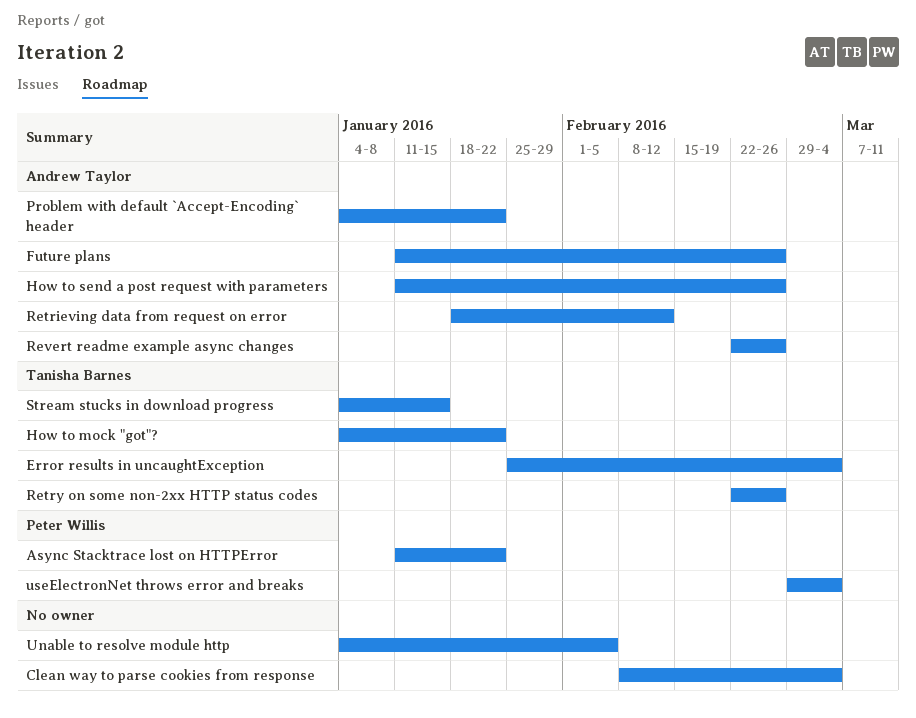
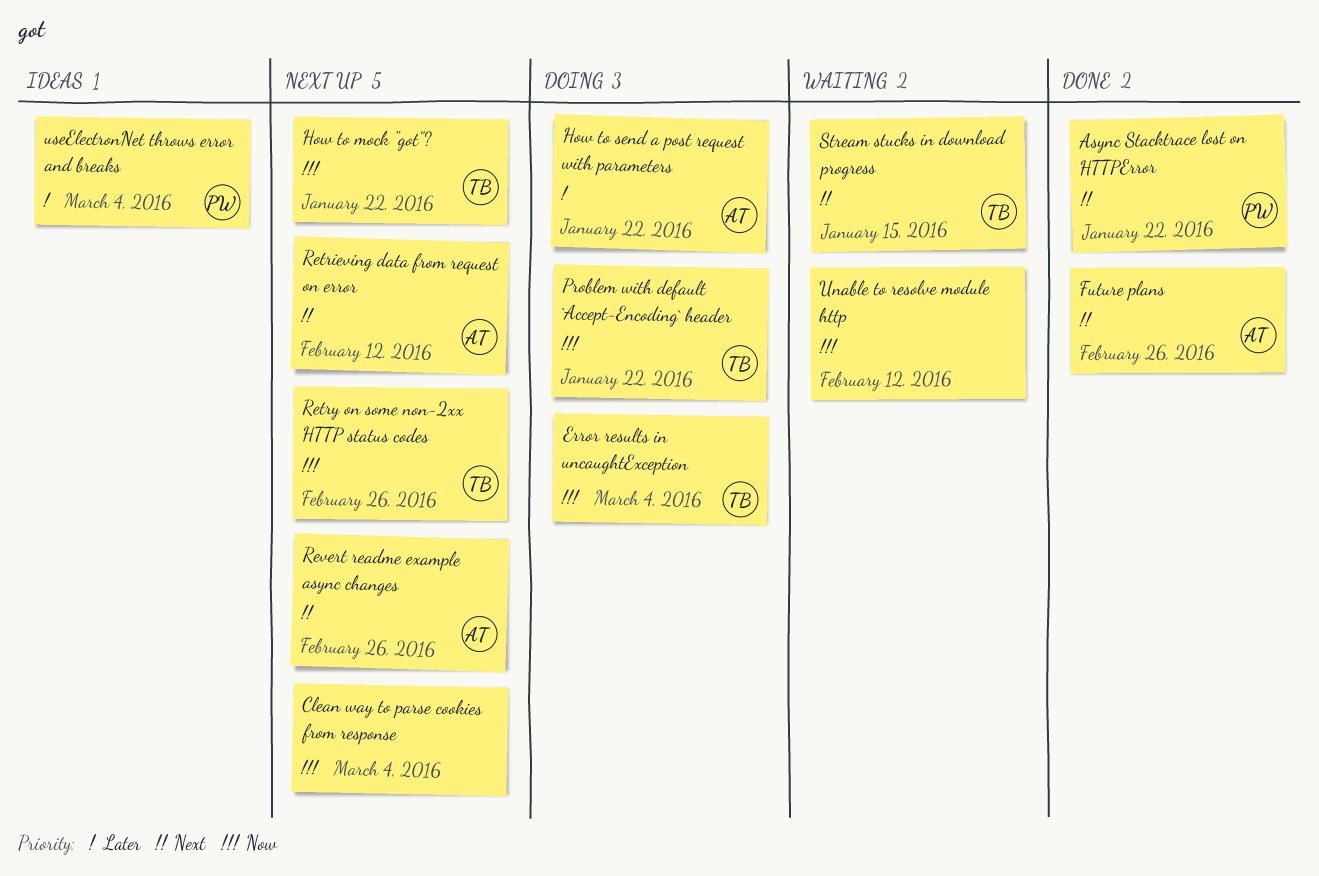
How to send a post request with parameters, due: Feb 26 -> Jan 22
Problem with default `Accept-Encoding` header, owner: Andrew Taylor -> Tanisha Barnes
Unable to resolve module http, due: Feb 5 -> Feb 12

